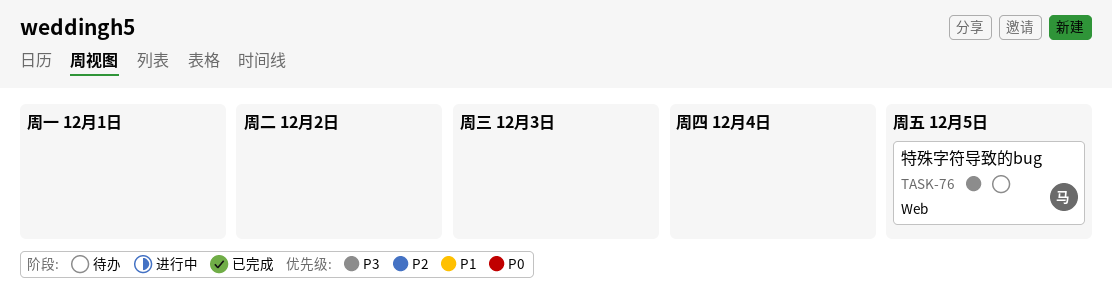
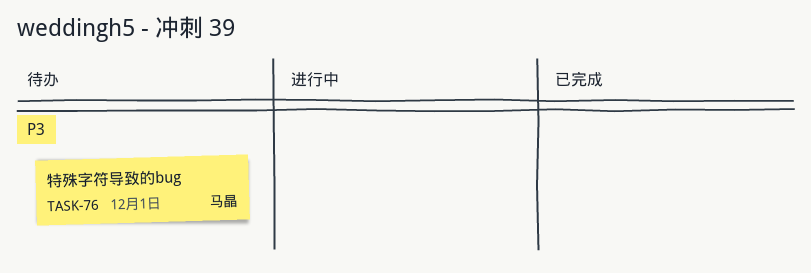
TASK-76, due: Dec 5 -> Dec 1

